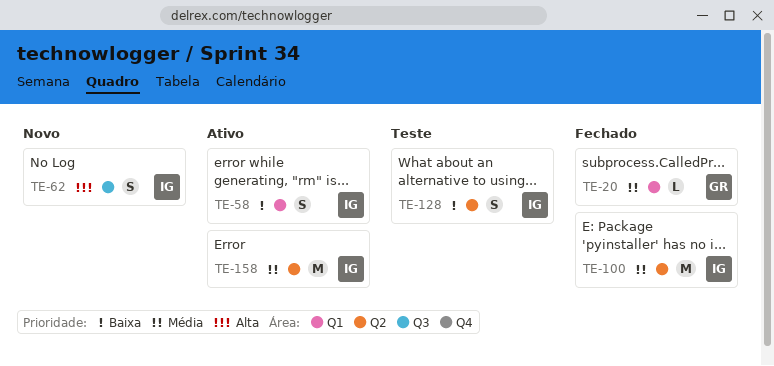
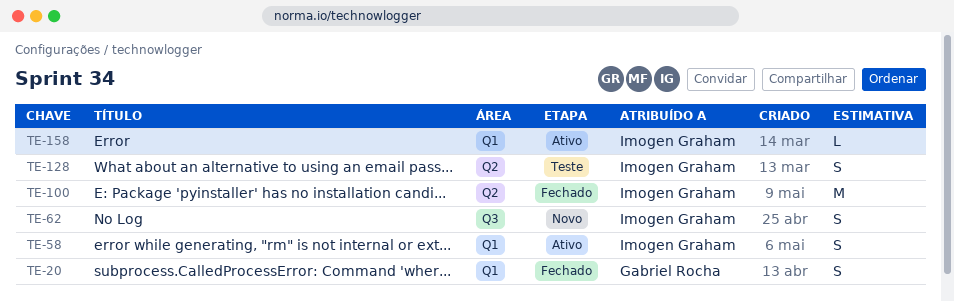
TE-20, estimate: L -> S
TE-158, label: Q2 -> Q1
TE-158, estimate: M -> L

